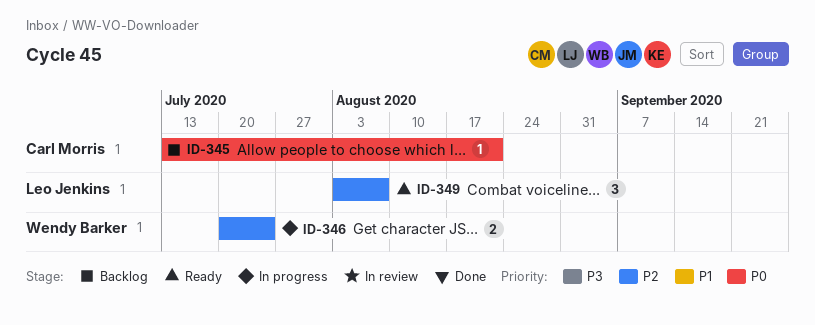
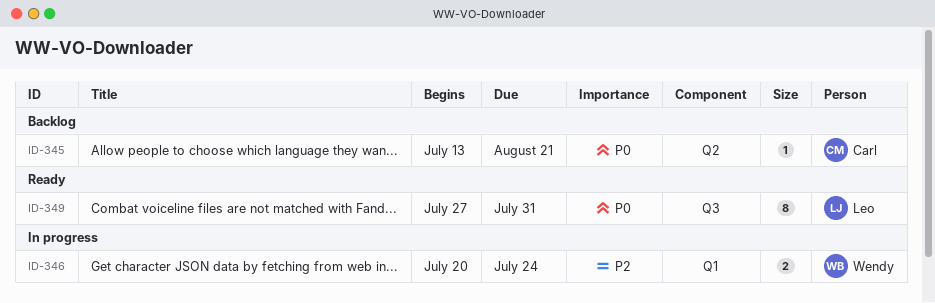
ID-349, priority: P2 -> P0
ID-349, estimate: 3 -> 8
ID-349, start: Aug 3 -> Jul 27
ID-349, due: Aug 7 -> Jul 31

